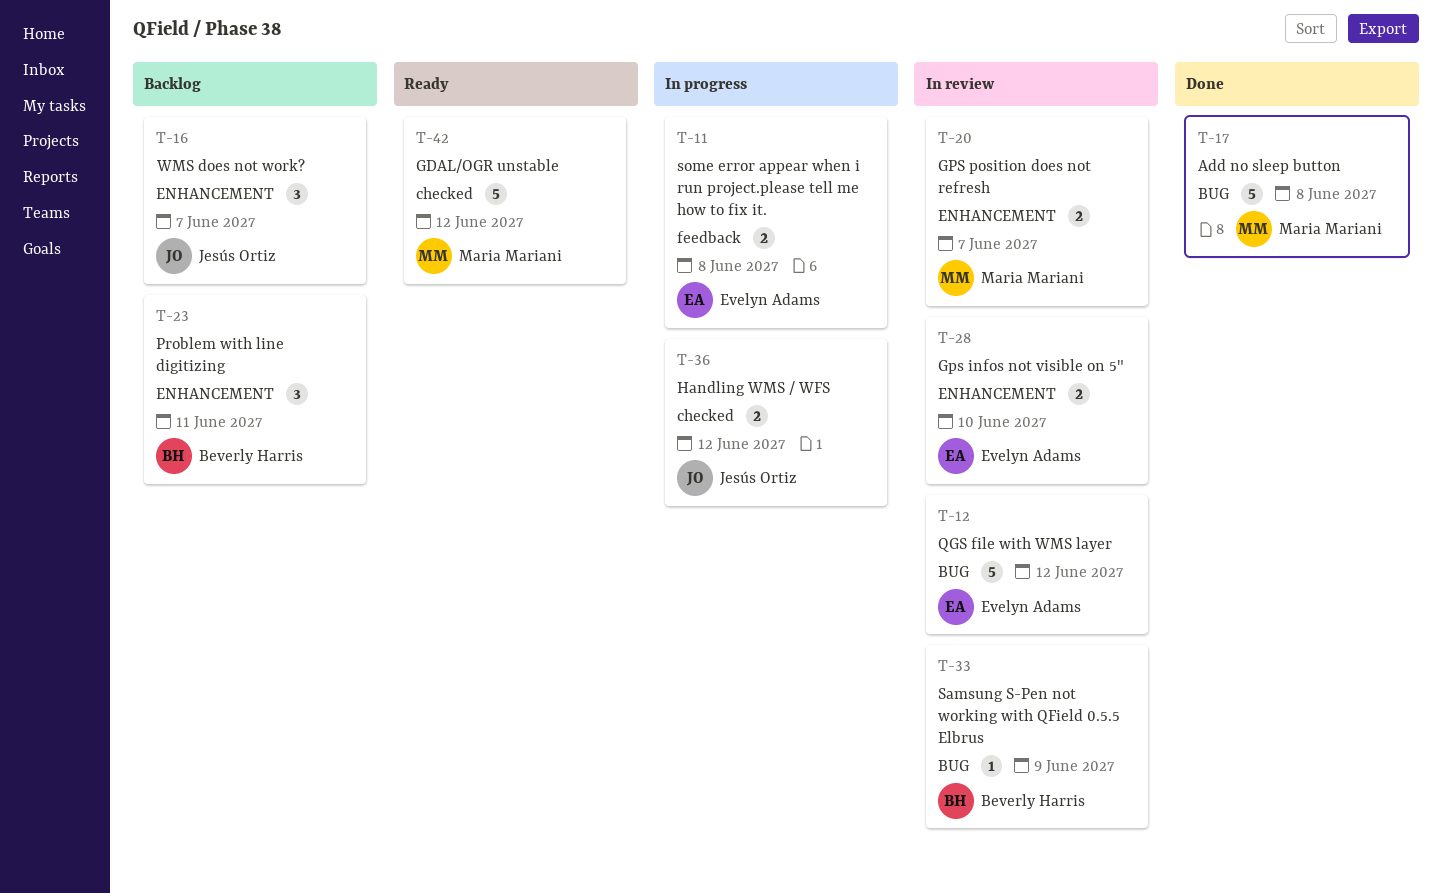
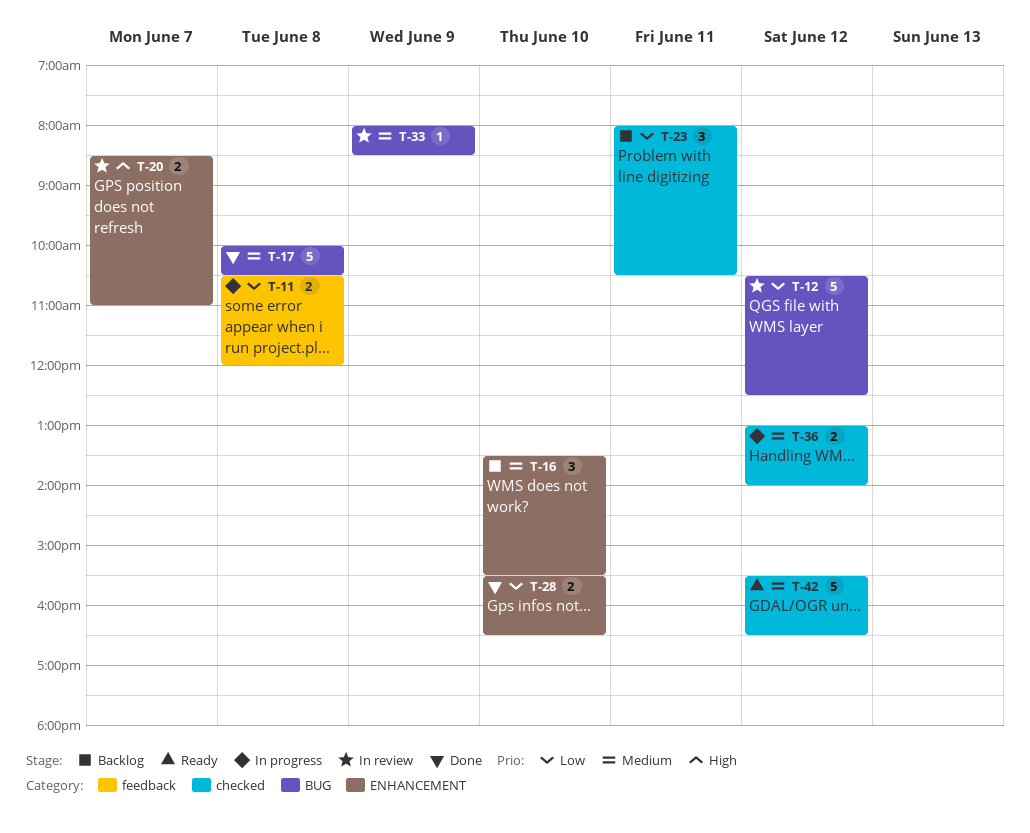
T-16, day: Jun 7 -> Jun 10
T-23, label: ENHANCEMENT -> checked
T-28, status: In review -> Done

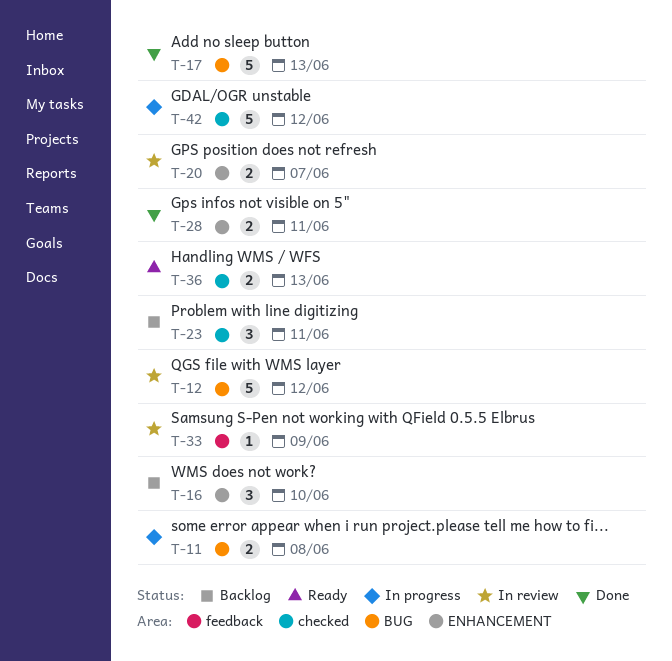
T-11, label: feedback -> BUG
T-17, day: Jun 8 -> Jun 13
T-28, day: Jun 10 -> Jun 11
T-33, label: BUG -> feedback
T-36, status: In progress -> Ready
T-36, day: Jun 12 -> Jun 13
T-42, status: Ready -> In progress

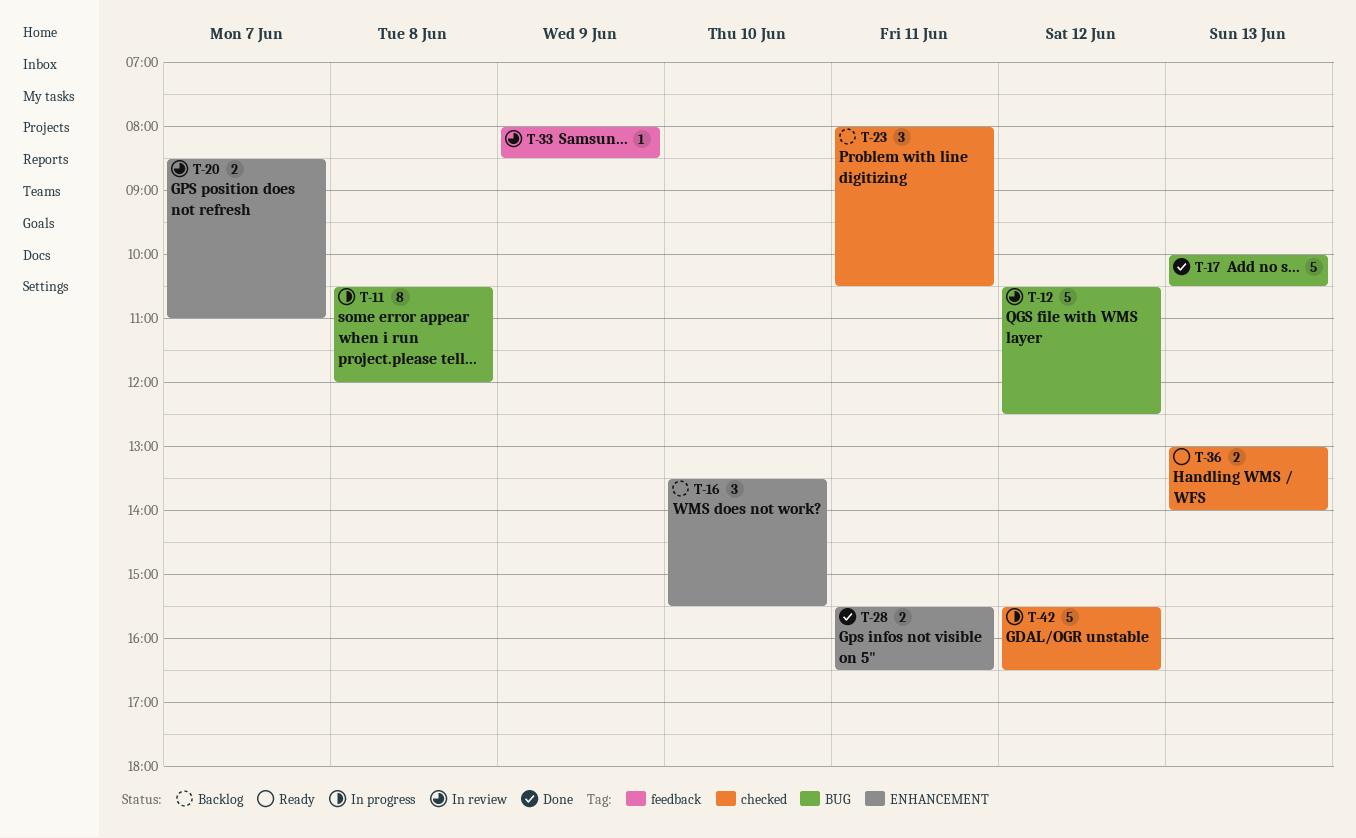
T-11, estimate: 2 -> 8

